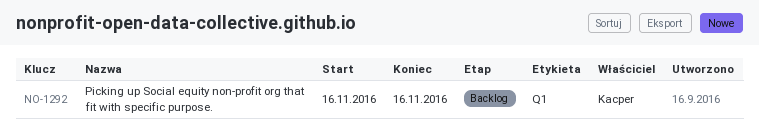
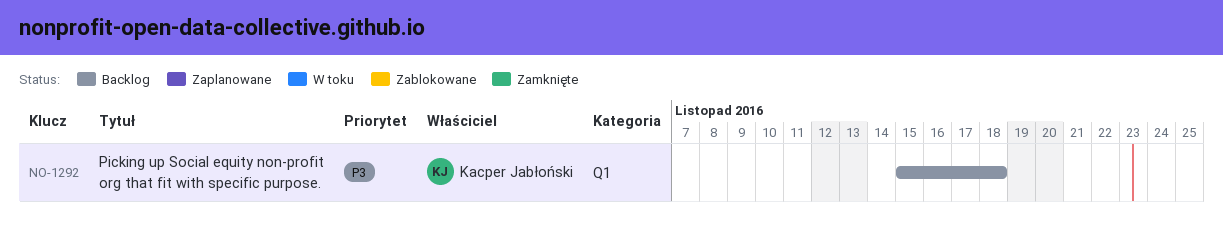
NO-1292, start: Nov 16 -> Nov 15
NO-1292, due: Nov 16 -> Nov 18

